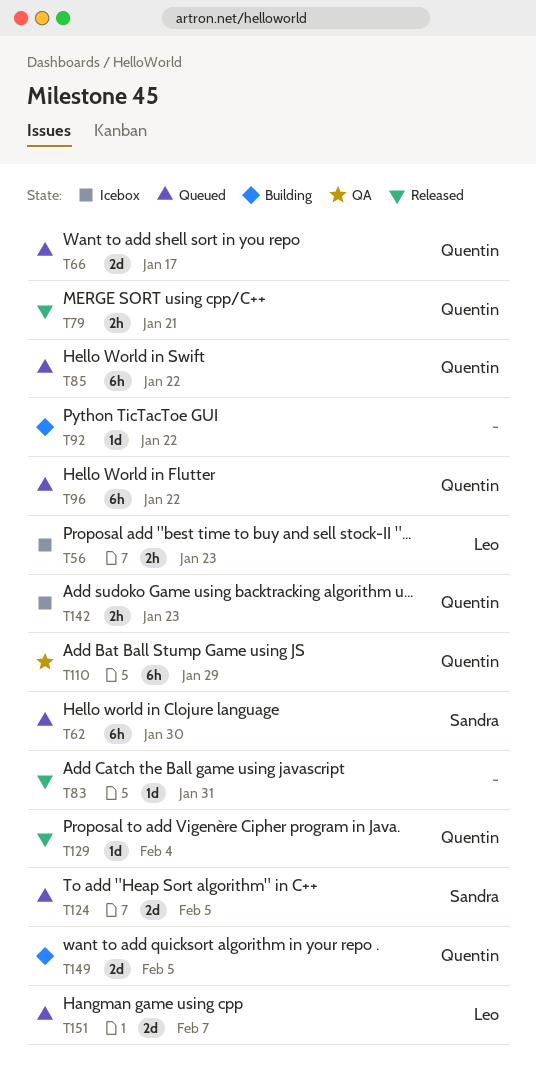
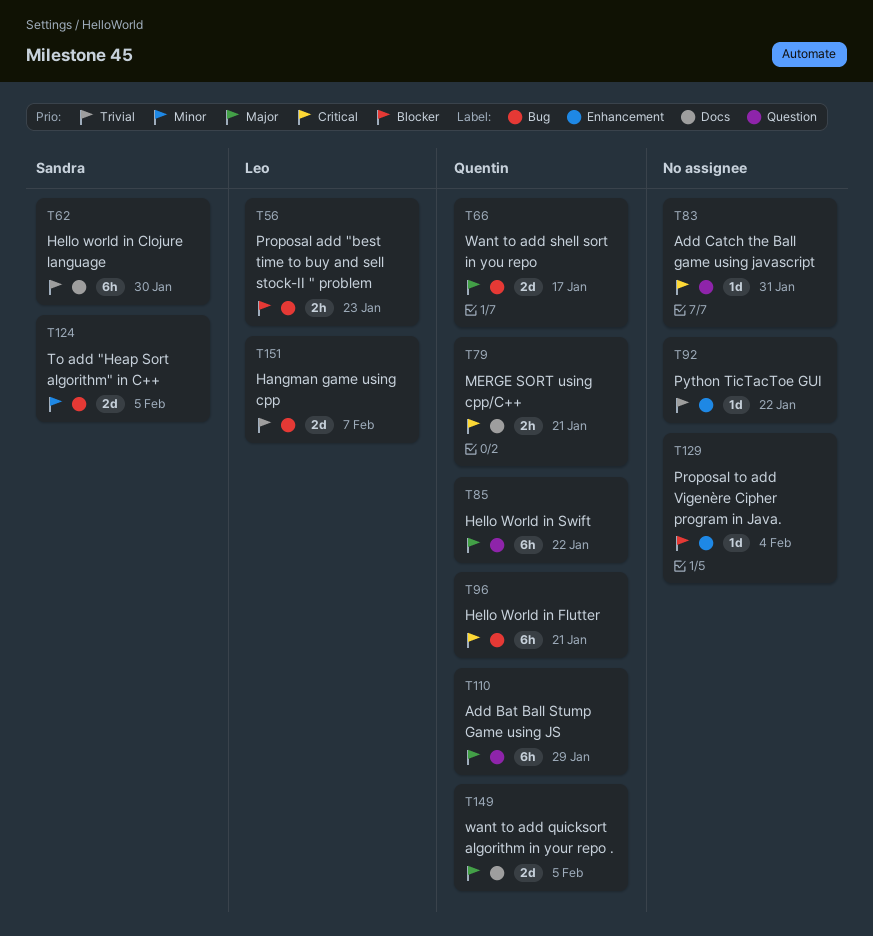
T96, due: Jan 22 -> Jan 21
T129, owner: Quentin -> none
T142: present -> none

